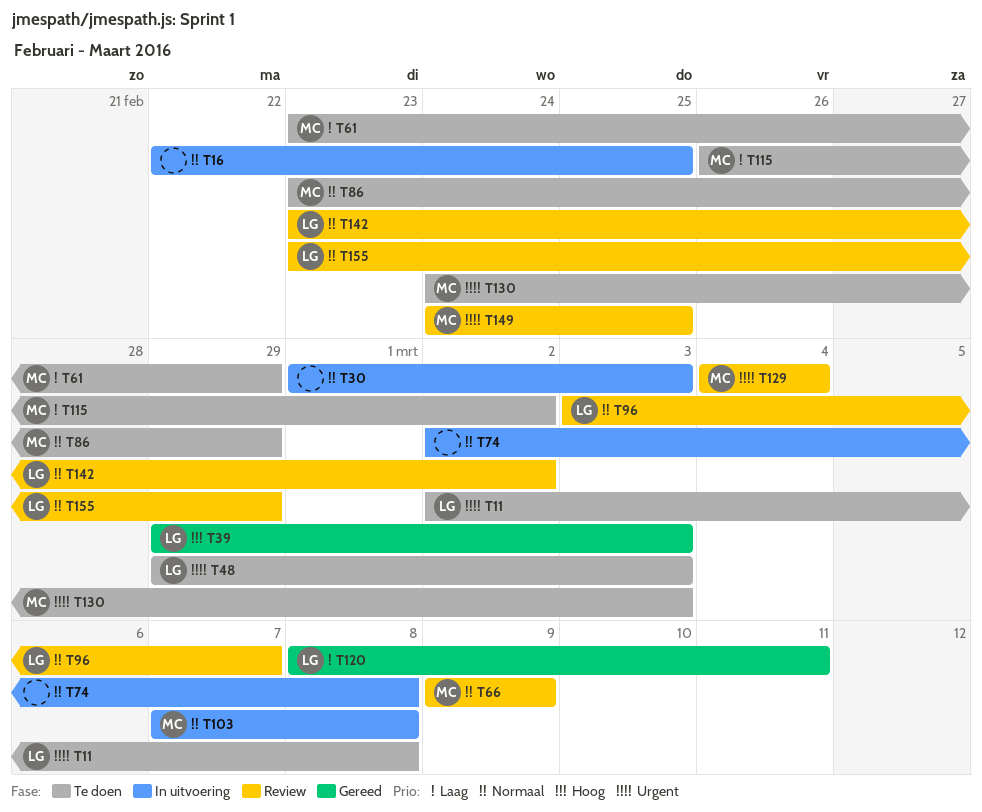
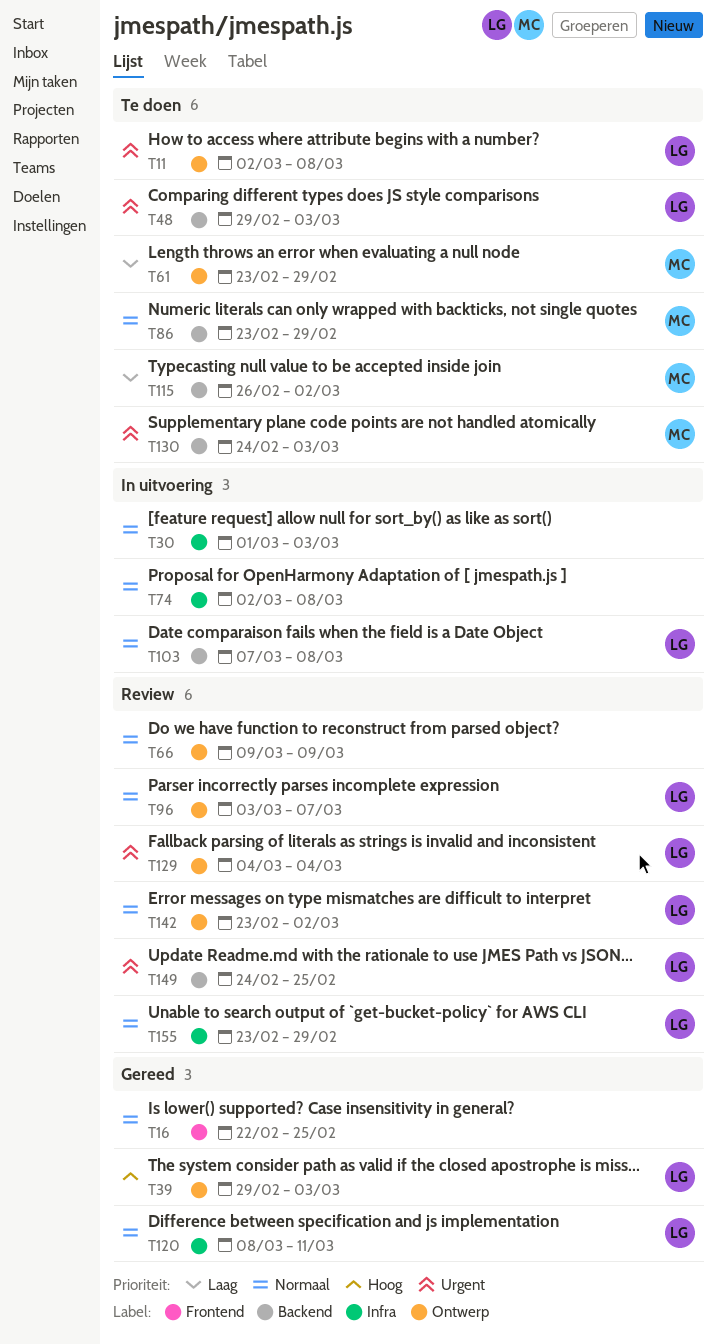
T16, status: In uitvoering -> Gereed
T66, owner: MC -> none
T103, owner: MC -> LG
T120, priority: Laag -> Normaal
T129, owner: MC -> LG
T149, owner: MC -> LG

